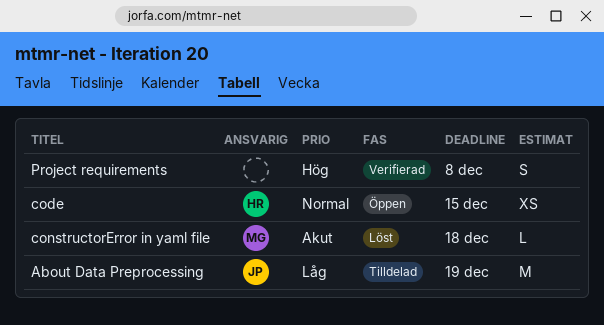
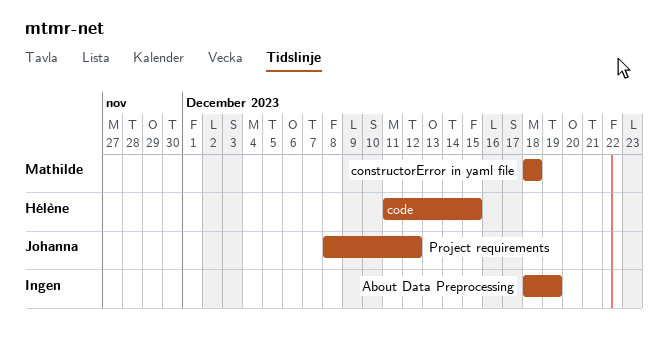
About Data Preprocessing, owner: Johanna -> none
Project requirements, owner: none -> Johanna
Project requirements, due: Dec 8 -> Dec 12

